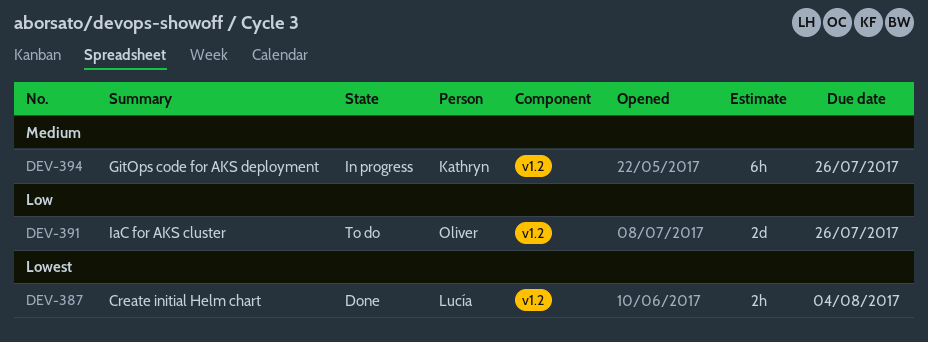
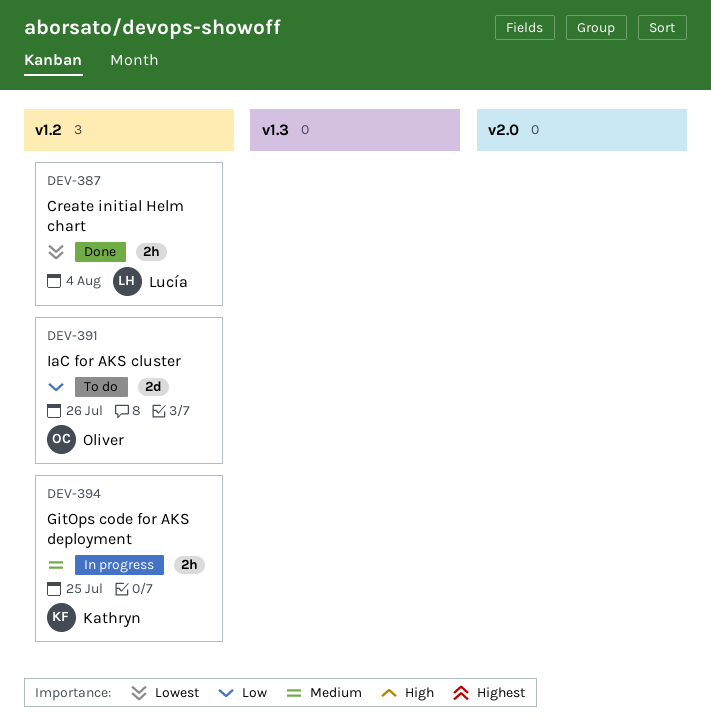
DEV-394, estimate: 6h -> 2h
DEV-394, due: Jul 26 -> Jul 25

